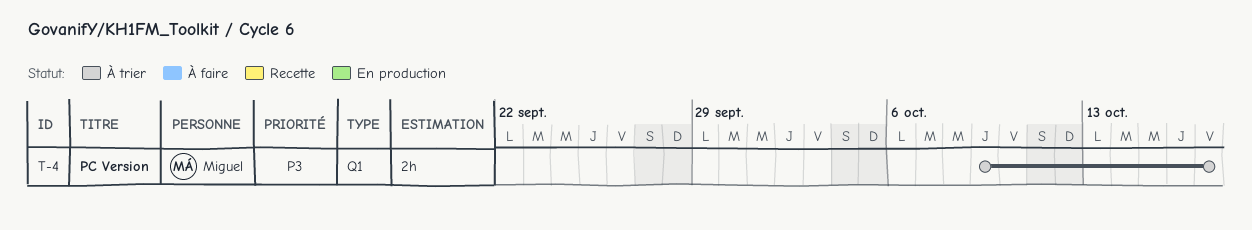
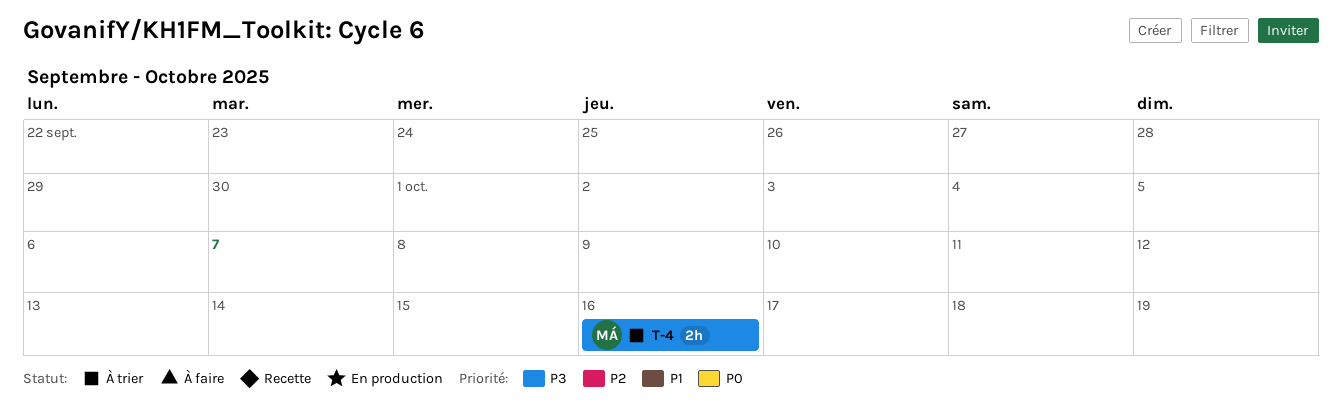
T-4, start: Oct 9 -> Oct 16
T-4, due: Oct 17 -> Oct 16

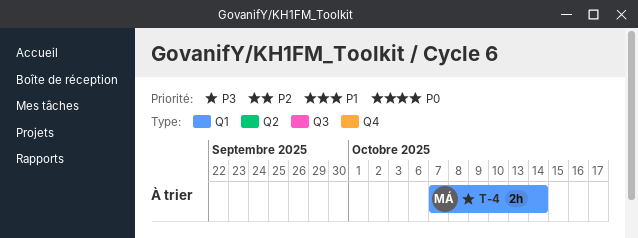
T-4, start: Oct 16 -> Oct 7
T-4, due: Oct 16 -> Oct 14

